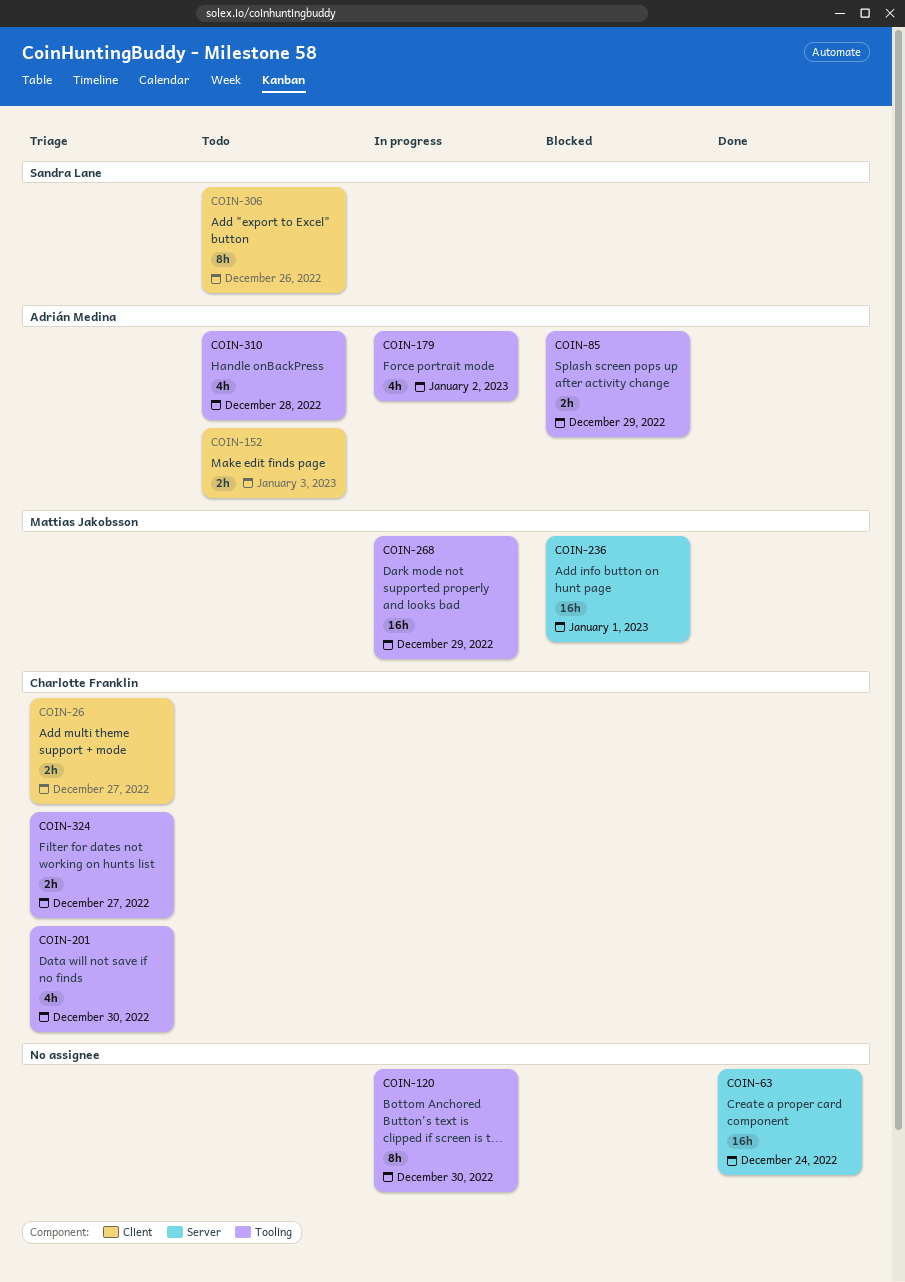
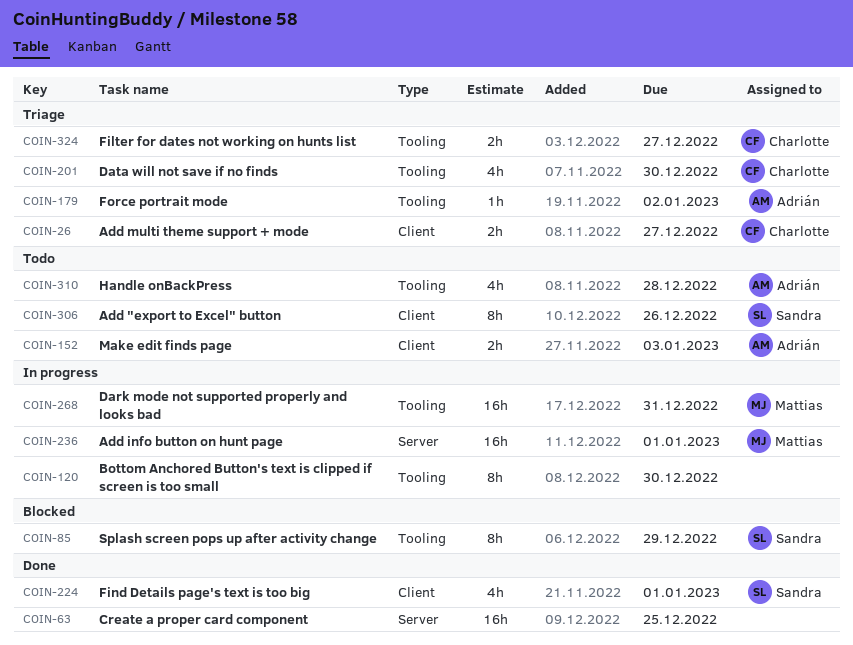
COIN-63, due: Dec 24 -> Dec 25
COIN-85, owner: Adrián Medina -> Sandra Lane
COIN-85, estimate: 2h -> 8h
COIN-179, status: In progress -> Triage
COIN-179, estimate: 4h -> 1h
COIN-224: none -> present
COIN-236, status: Blocked -> In progress
COIN-268, due: Dec 29 -> Dec 31

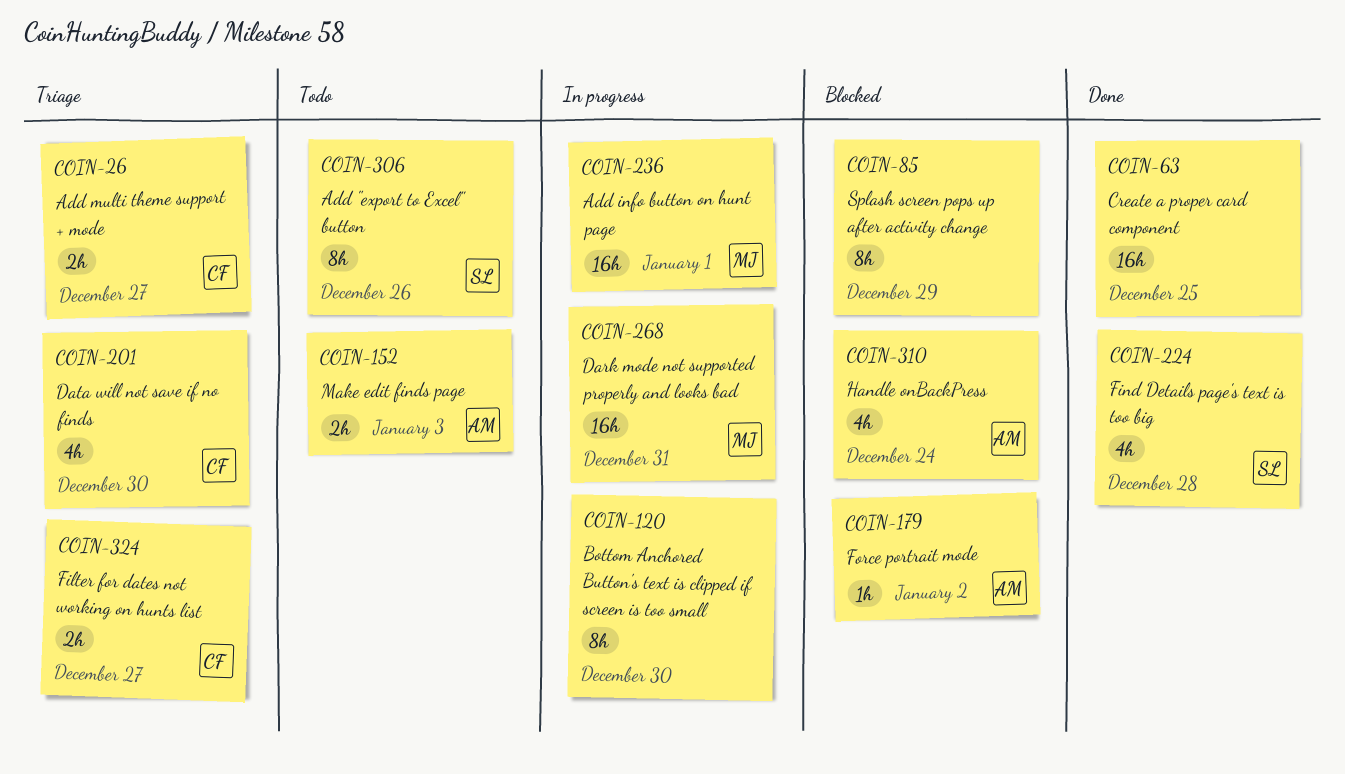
COIN-85, owner: Sandra -> none
COIN-179, status: Triage -> Blocked
COIN-224, due: Jan 1 -> Dec 28
COIN-310, status: Todo -> Blocked
COIN-310, due: Dec 28 -> Dec 24

